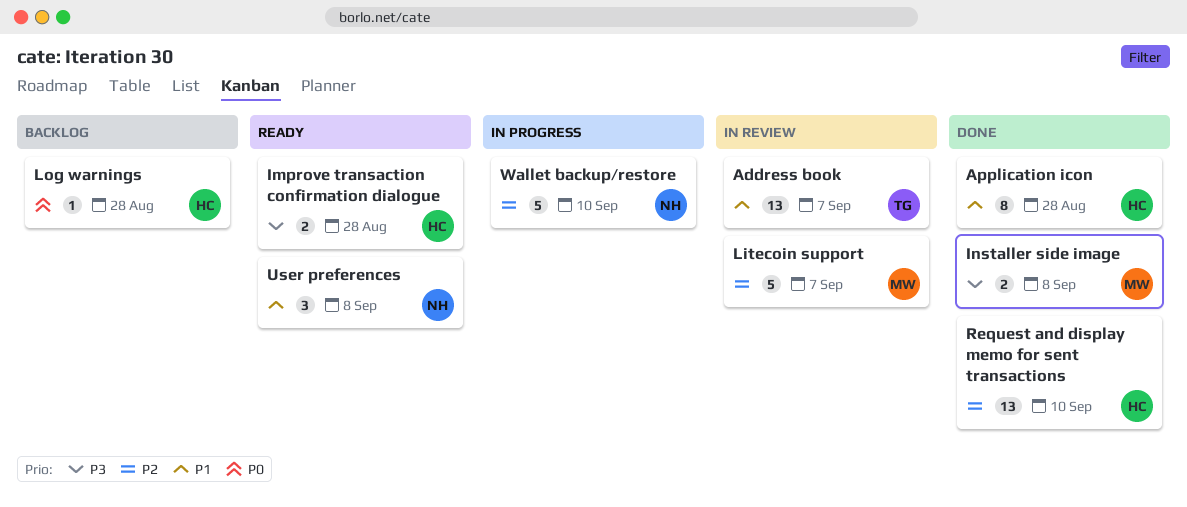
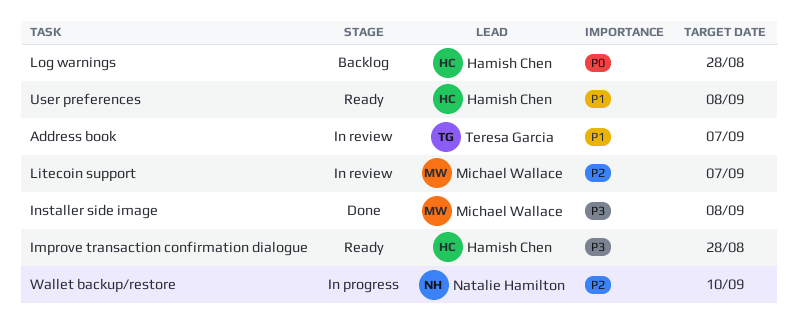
Application icon: present -> none
Request and display memo for sent transactions: present -> none
User preferences, owner: Natalie Hamilton -> Hamish Chen

